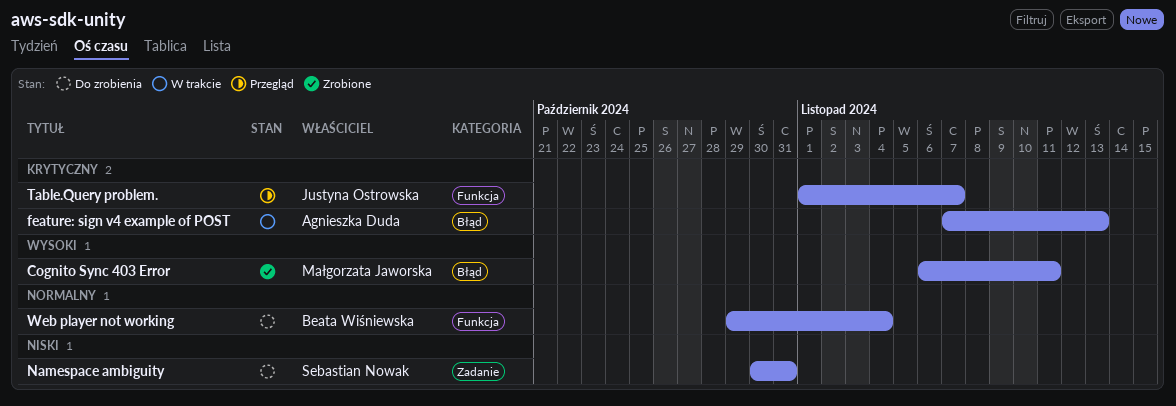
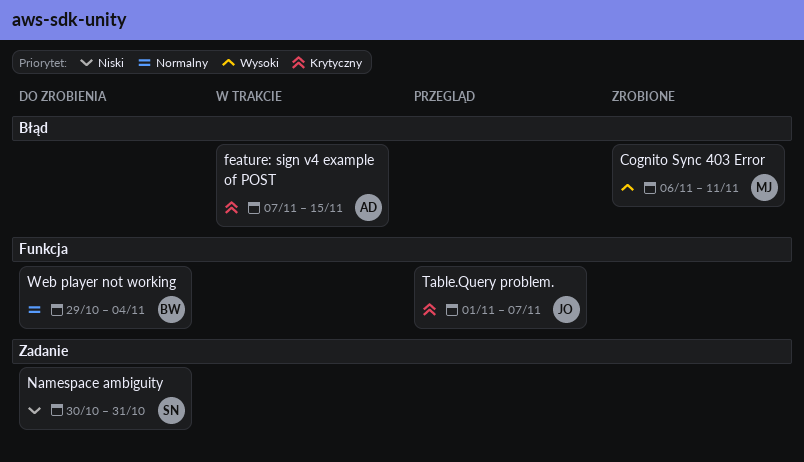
feature: sign v4 example of POST, due: Nov 13 -> Nov 15

